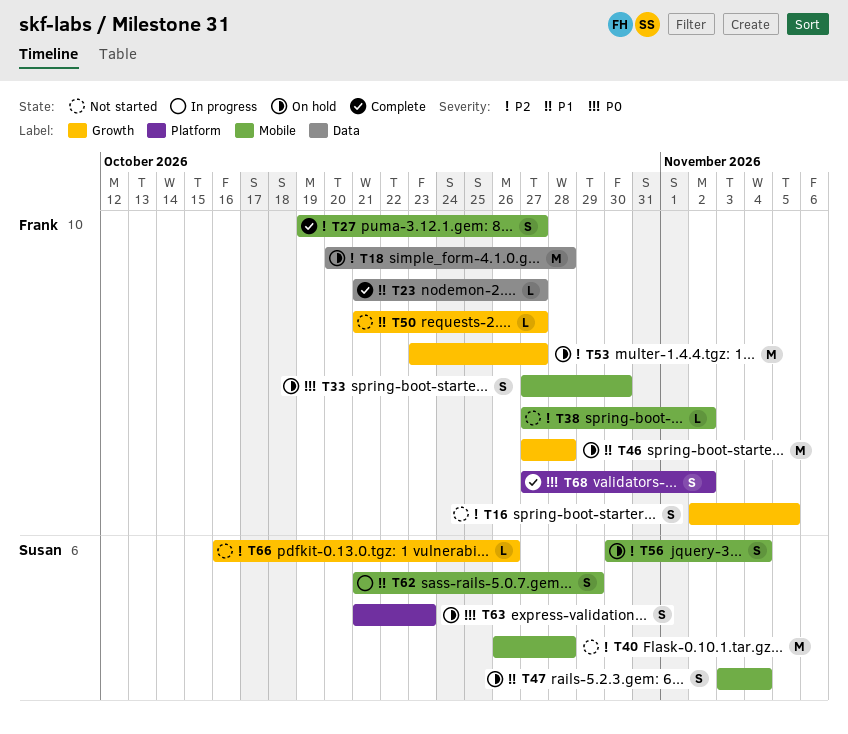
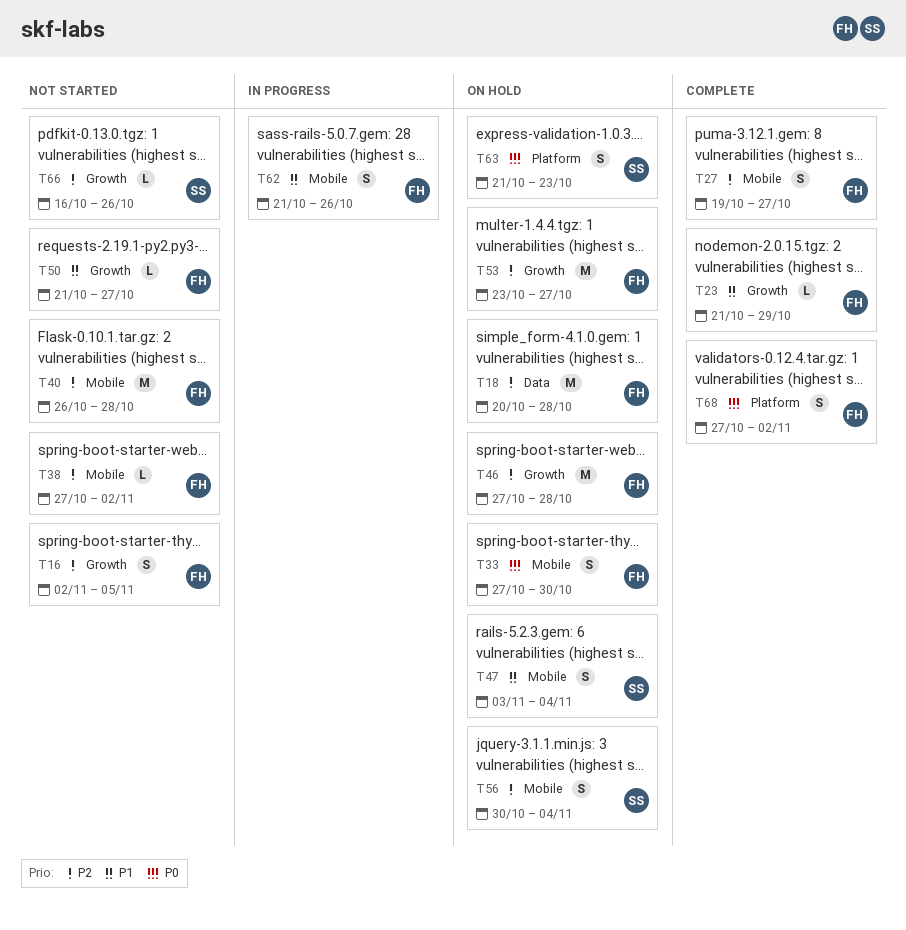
T23, label: Data -> Growth
T23, due: Oct 27 -> Oct 29
T40, owner: Susan -> Frank
T46, priority: P1 -> P2
T62, owner: Susan -> Frank
T62, due: Oct 29 -> Oct 26

